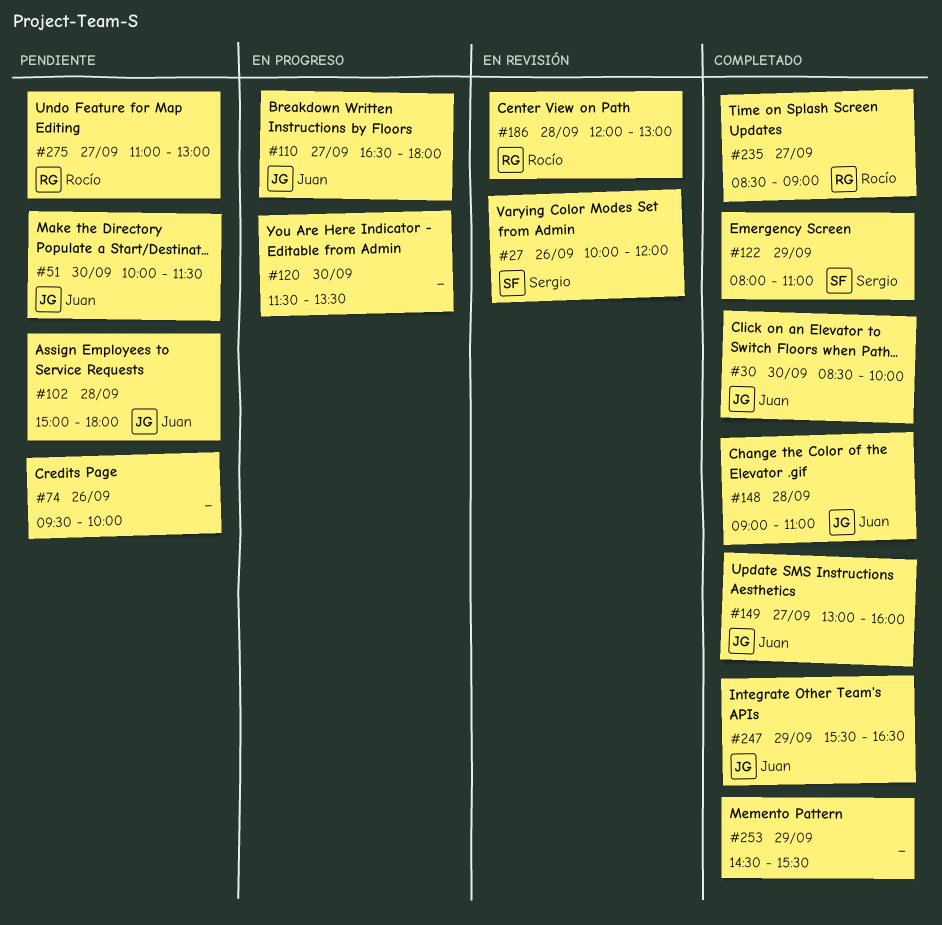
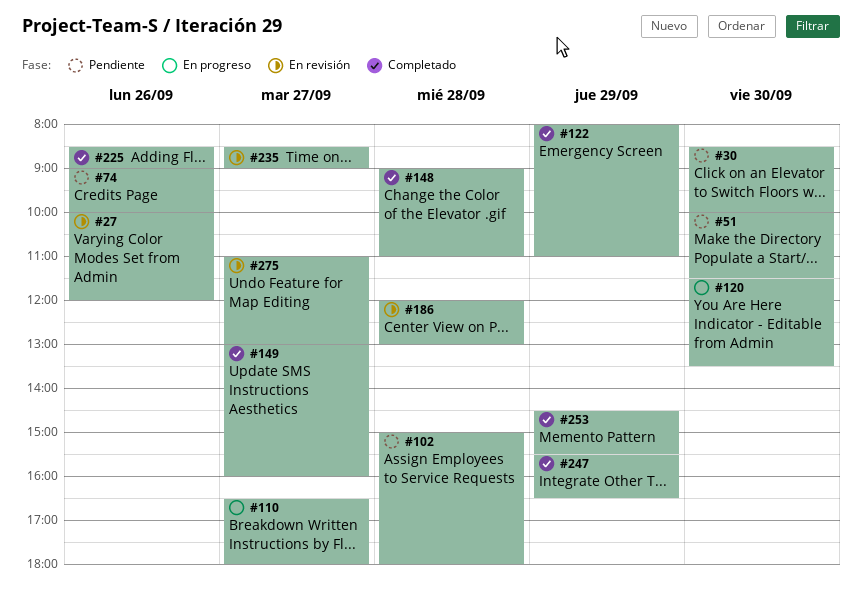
#30, status: Completado -> Pendiente
#74, begins: 09:30 -> 09:00
#225: none -> present
#235, status: Completado -> En revisión
#275, status: Pendiente -> En revisión

